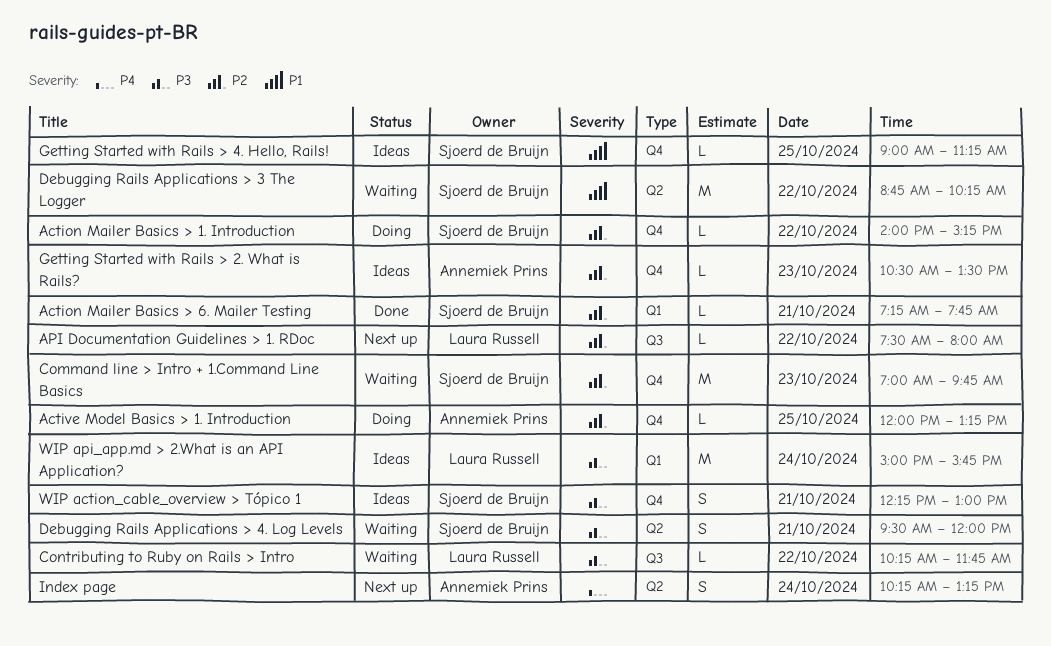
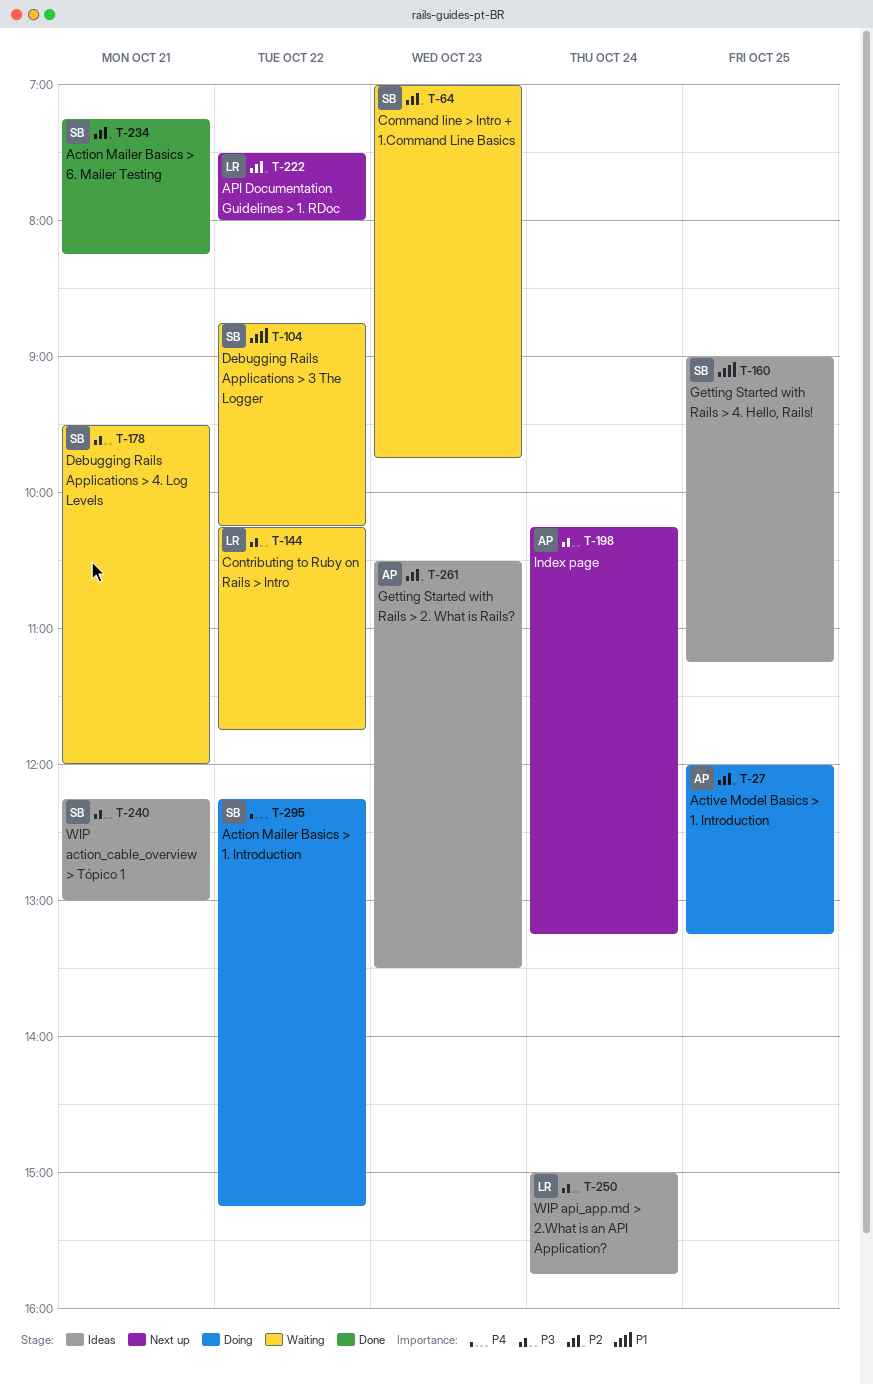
Action Mailer Basics > 1. Introduction, priority: P2 -> P4
Action Mailer Basics > 1. Introduction, begins: 14:00 -> 12:15
Action Mailer Basics > 6. Mailer Testing, ends: 07:45 -> 08:15
Index page, priority: P4 -> P3

